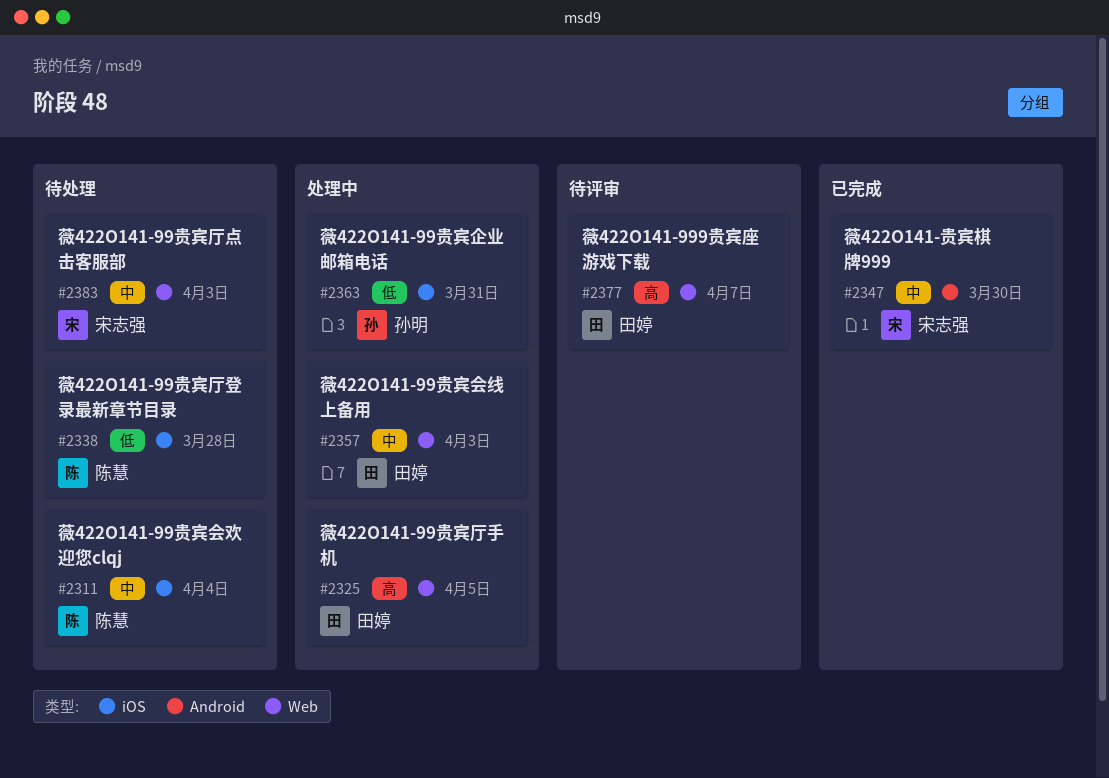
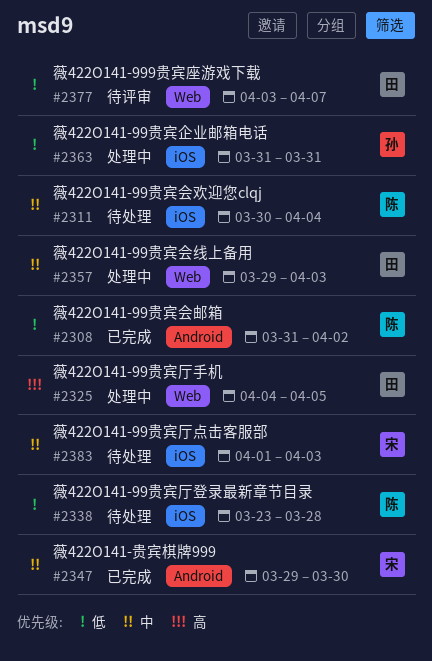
#2308: none -> present
#2377, priority: 高 -> 低
#2383, label: Web -> iOS

